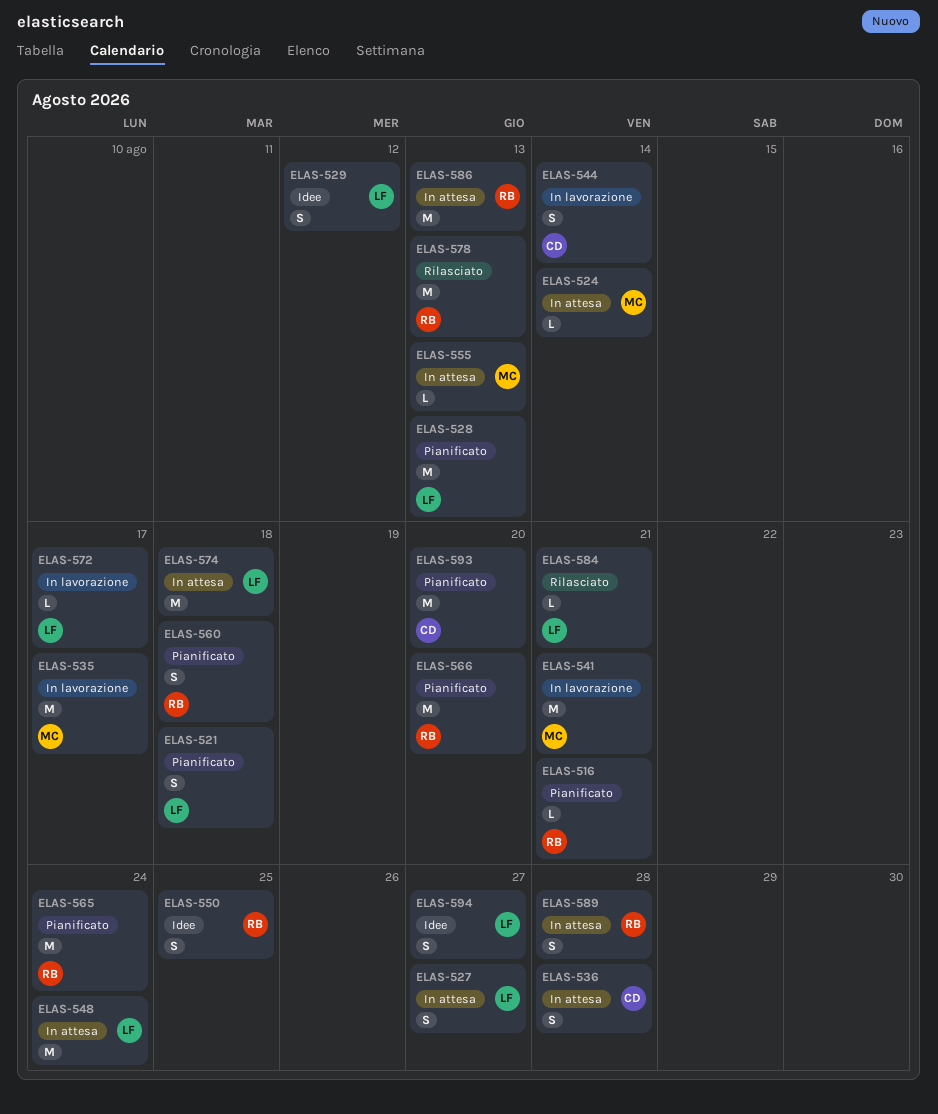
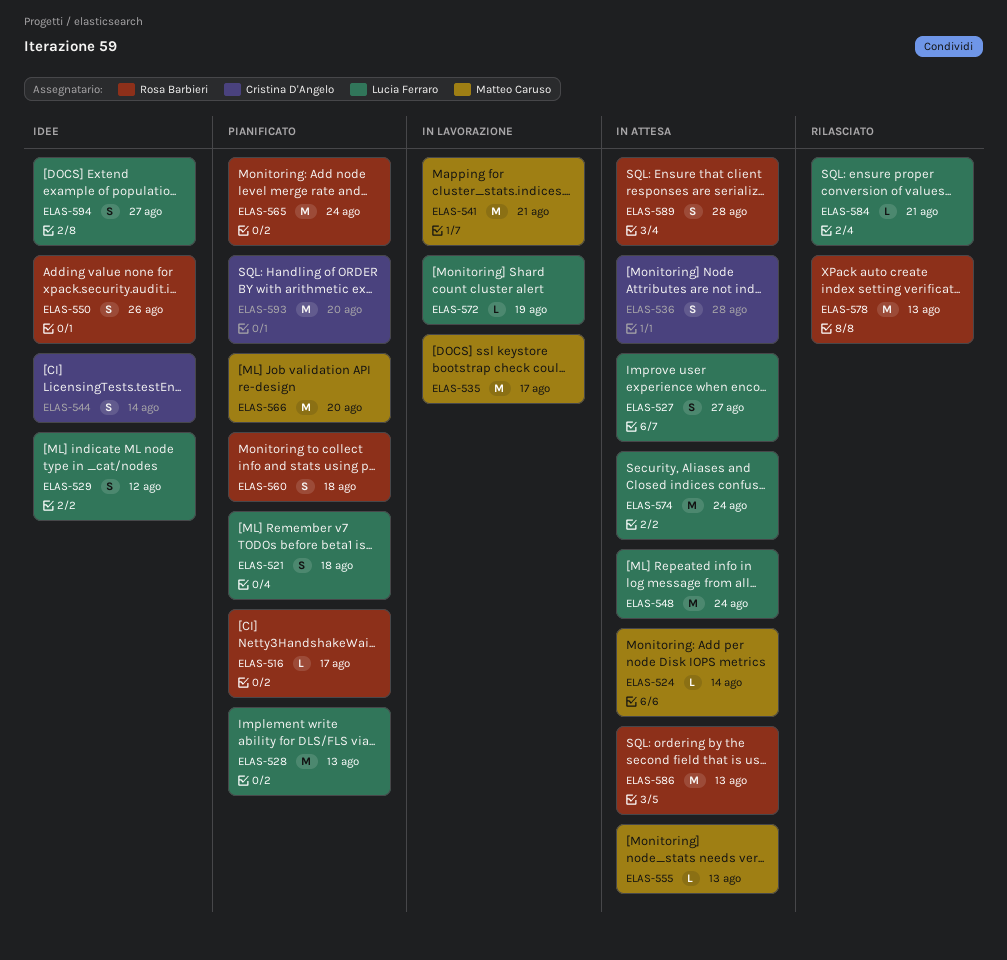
ELAS-516, due: Aug 21 -> Aug 17
ELAS-544, status: In lavorazione -> Idee
ELAS-550, due: Aug 25 -> Aug 26
ELAS-566, owner: Rosa Barbieri -> Matteo Caruso
ELAS-572, due: Aug 17 -> Aug 19
ELAS-574, due: Aug 18 -> Aug 24

